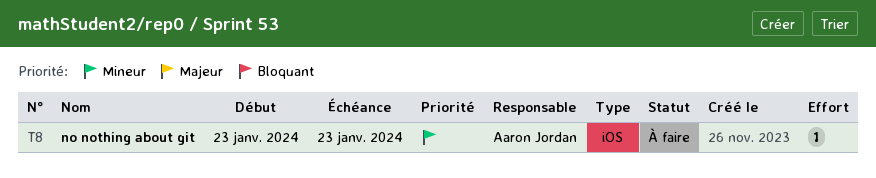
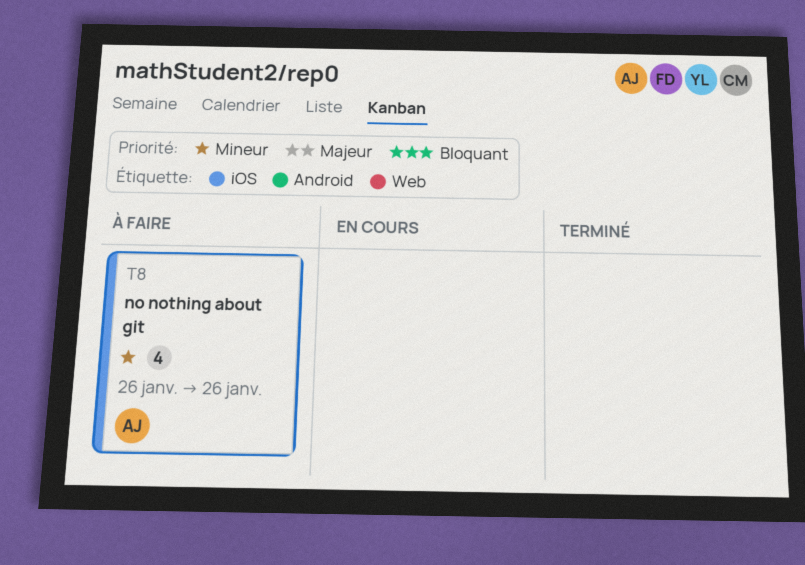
T8, estimate: 1 -> 4
T8, start: Jan 23 -> Jan 26
T8, due: Jan 23 -> Jan 26

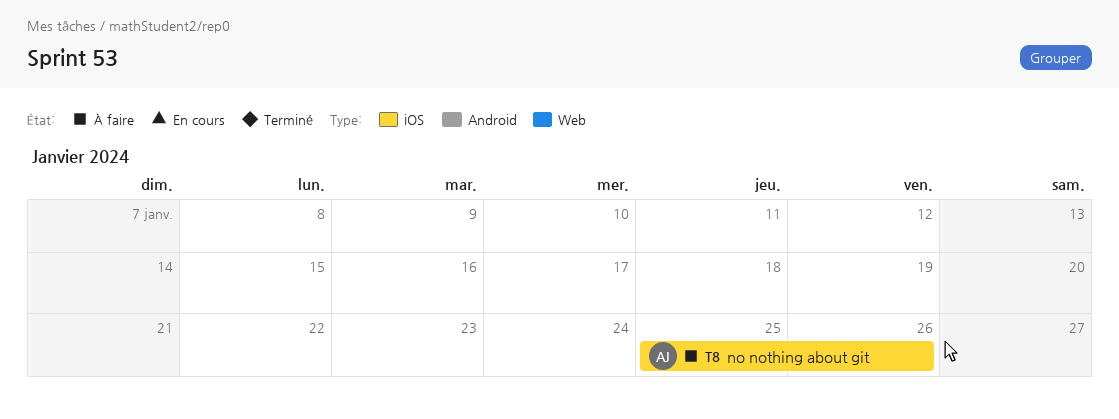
T8, start: Jan 26 -> Jan 25

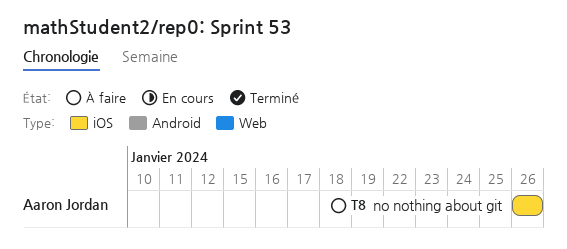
T8, start: Jan 25 -> Jan 26

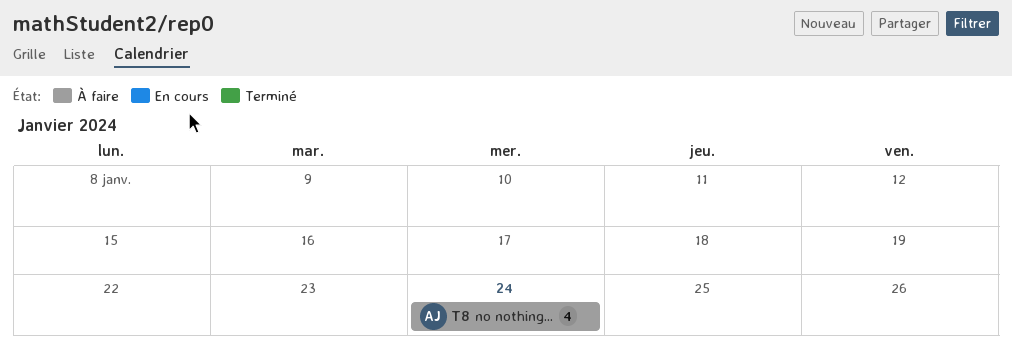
T8, start: Jan 26 -> Jan 24
T8, due: Jan 26 -> Jan 24

